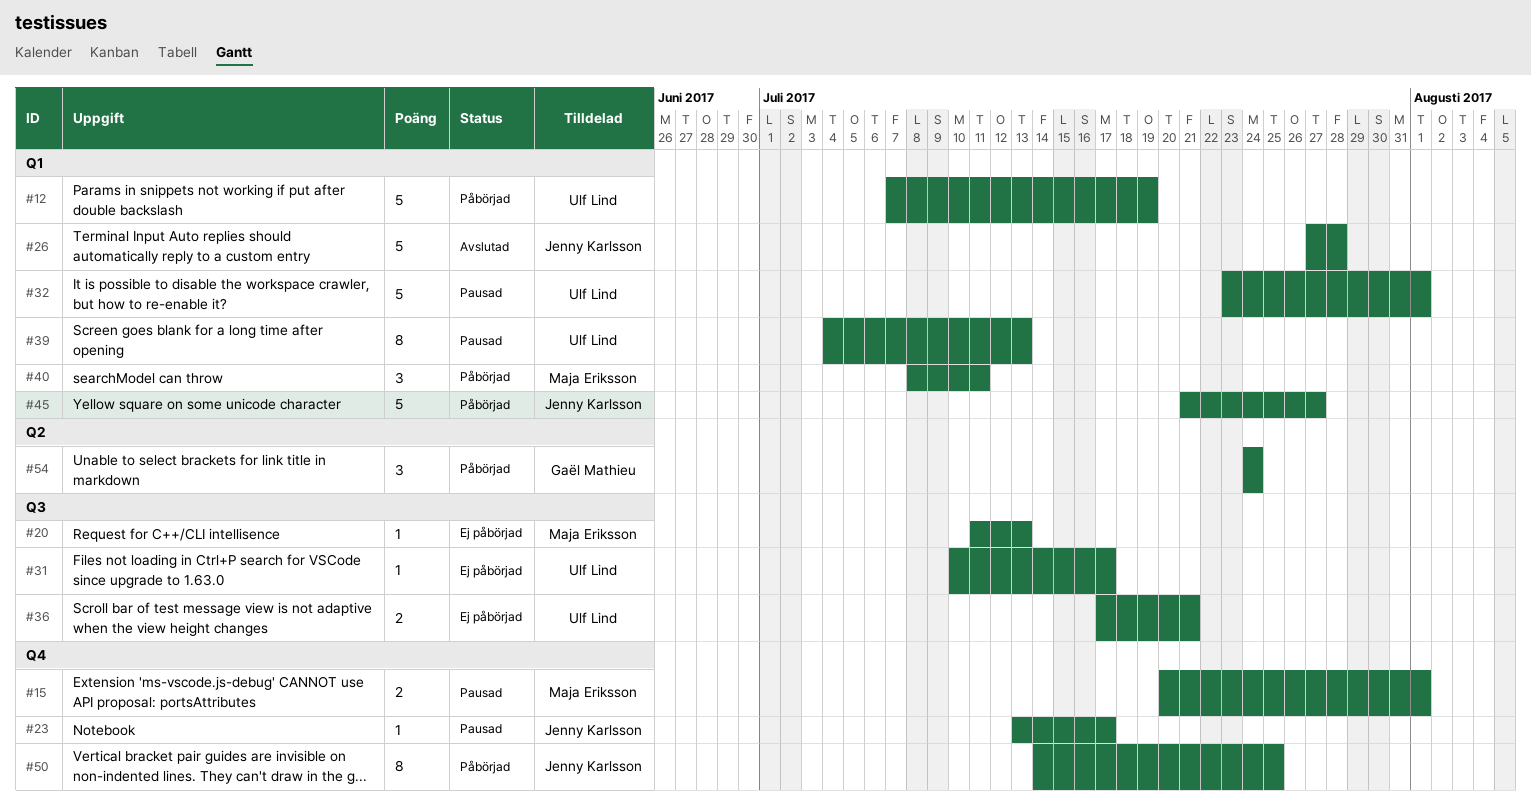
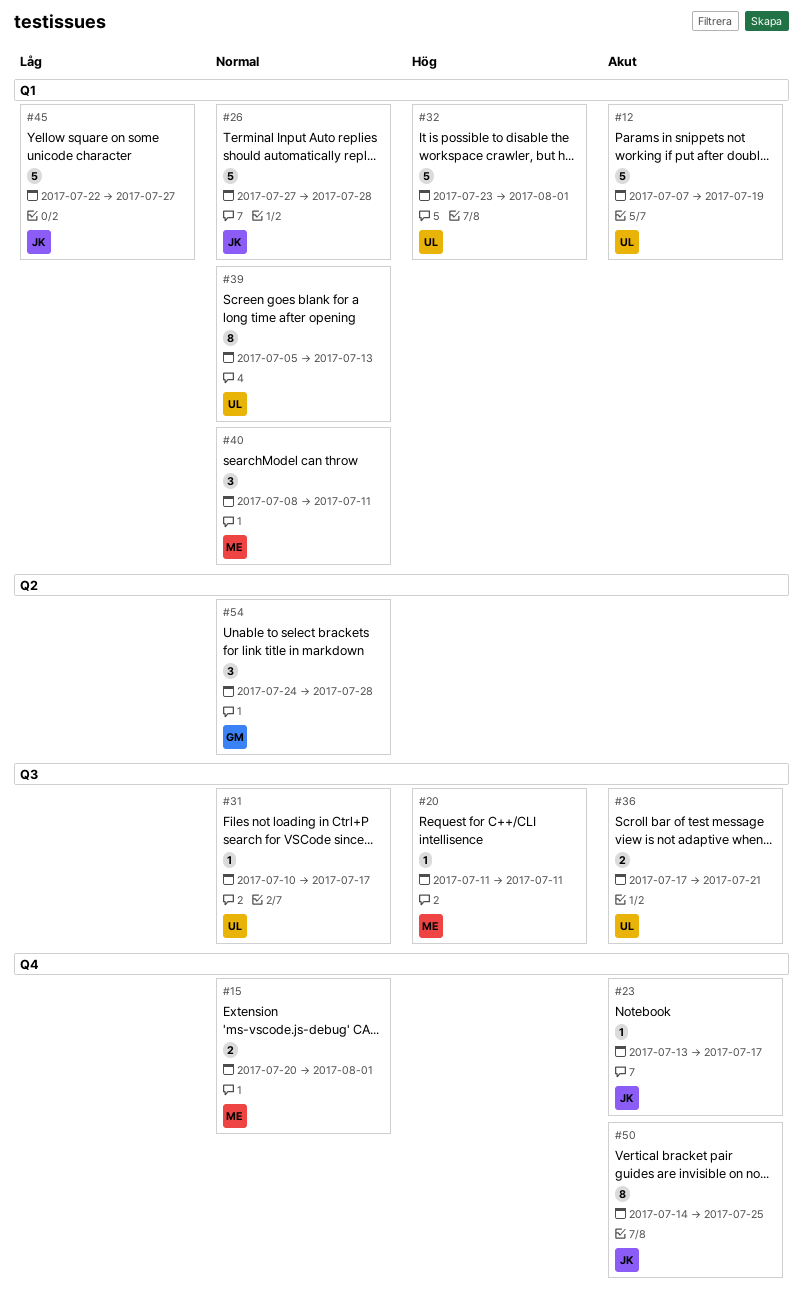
#20, due: Jul 13 -> Jul 11
#39, start: Jul 4 -> Jul 5
#45, start: Jul 21 -> Jul 22
#54, due: Jul 24 -> Jul 28

